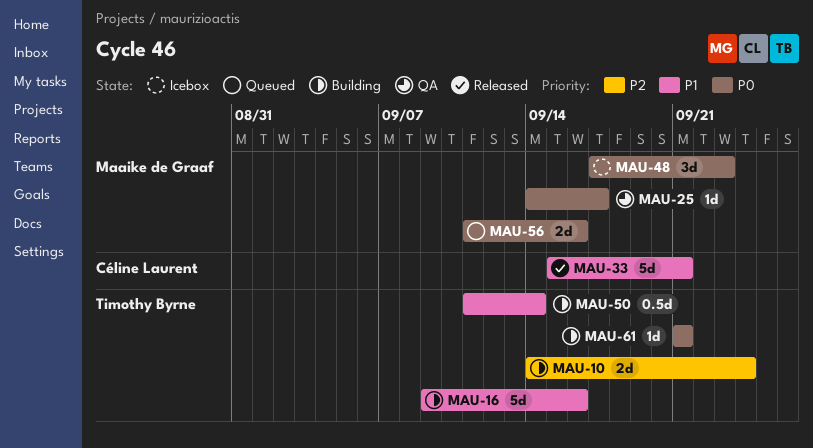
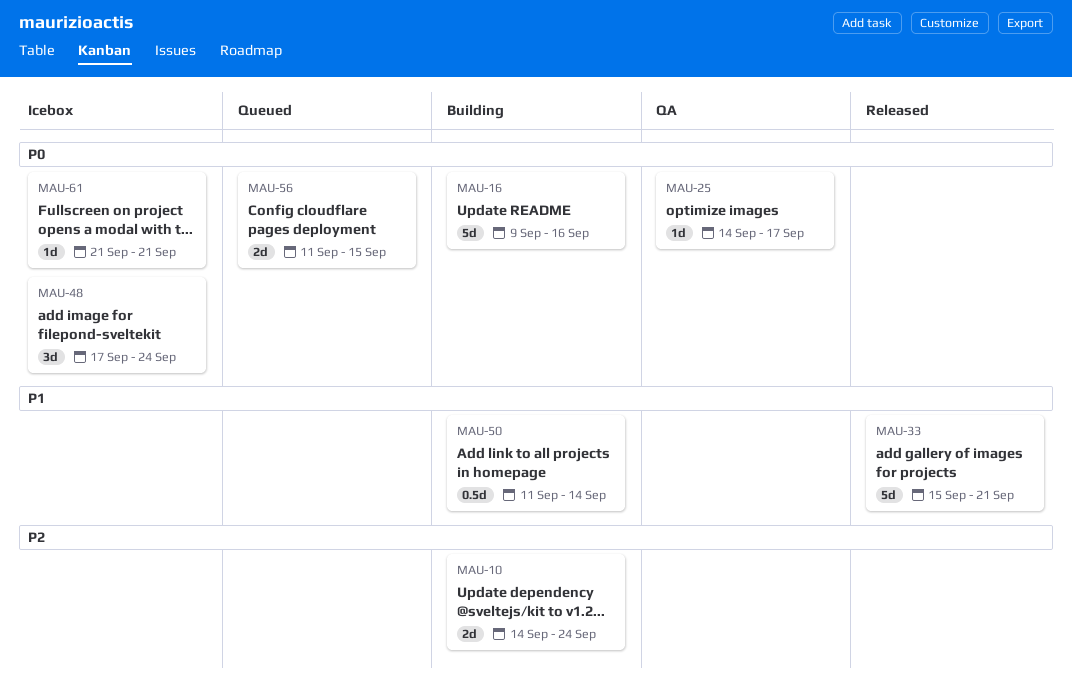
MAU-16, priority: P1 -> P0
MAU-48, due: Sep 23 -> Sep 24
MAU-56, due: Sep 16 -> Sep 15
MAU-61, status: Building -> Icebox

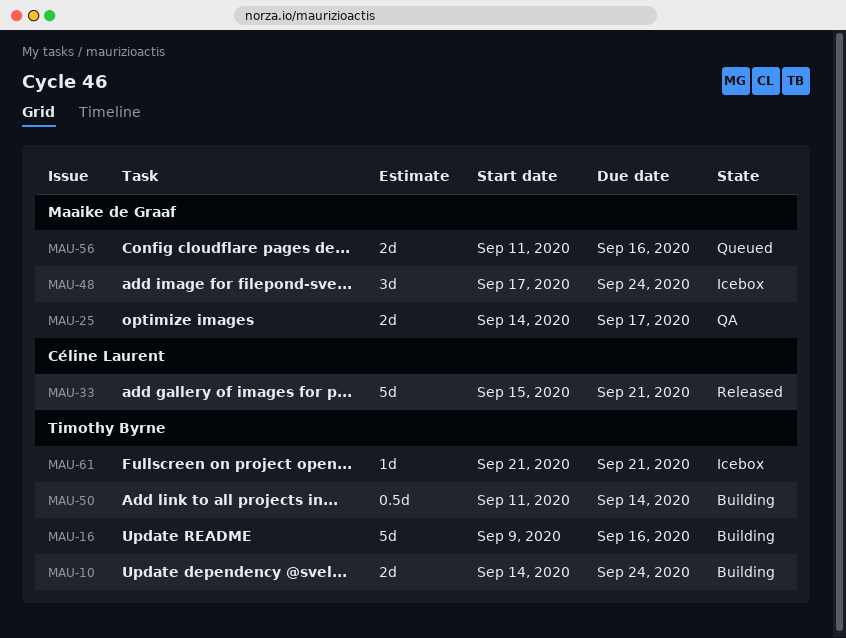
MAU-25, estimate: 1d -> 2d
MAU-56, due: Sep 15 -> Sep 16

